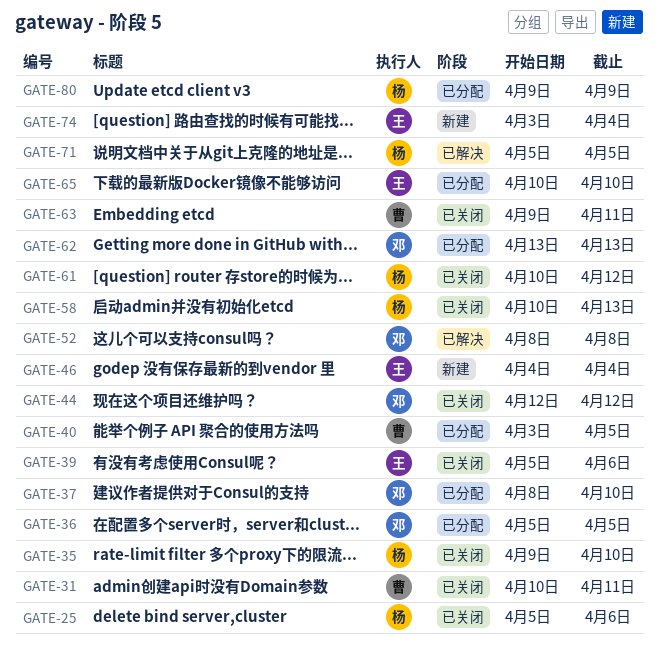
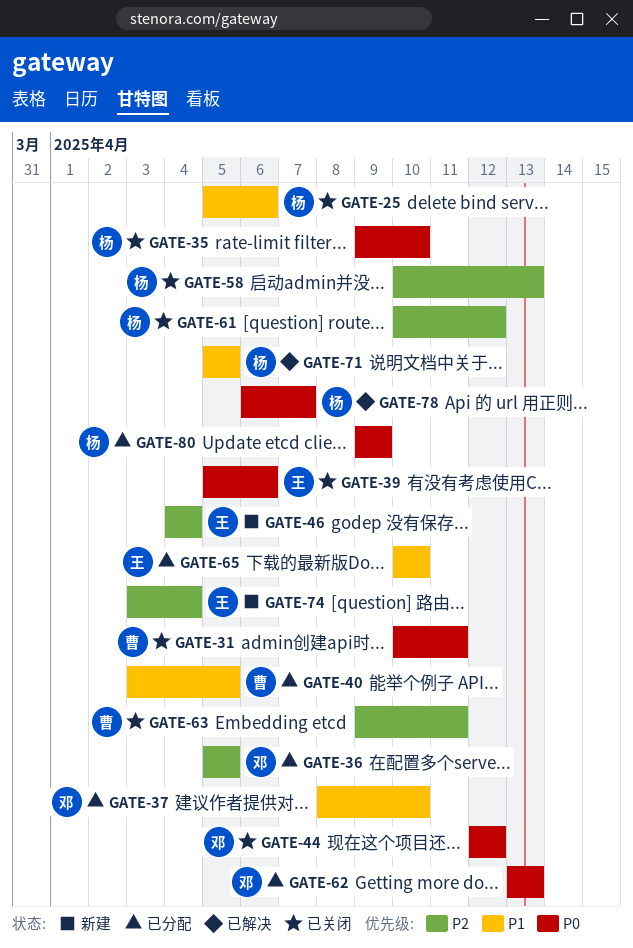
GATE-52: present -> none
GATE-78: none -> present

